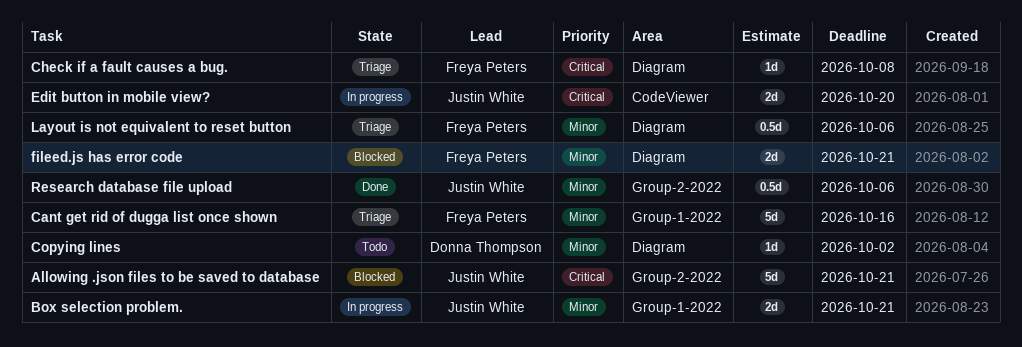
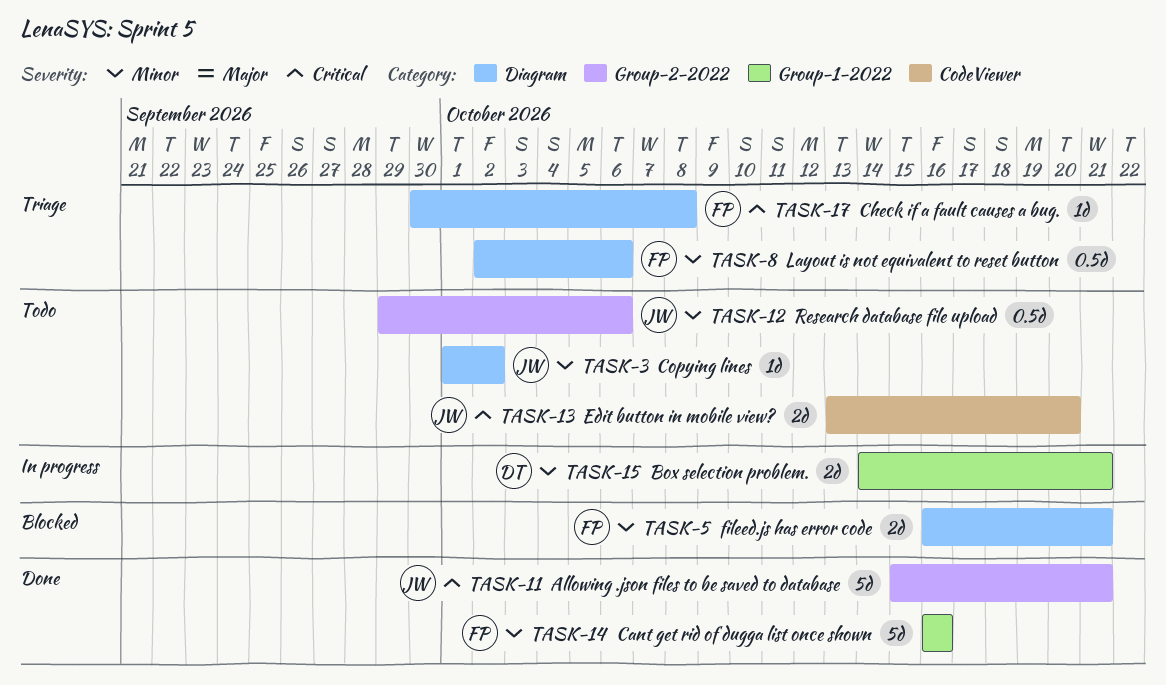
Allowing .json files to be saved to database, status: Blocked -> Done
Box selection problem., owner: Justin White -> Donna Thompson
Cant get rid of dugga list once shown, status: Triage -> Done
Copying lines, owner: Donna Thompson -> Justin White
Edit button in mobile view?, status: In progress -> Todo
Research database file upload, status: Done -> Todo

